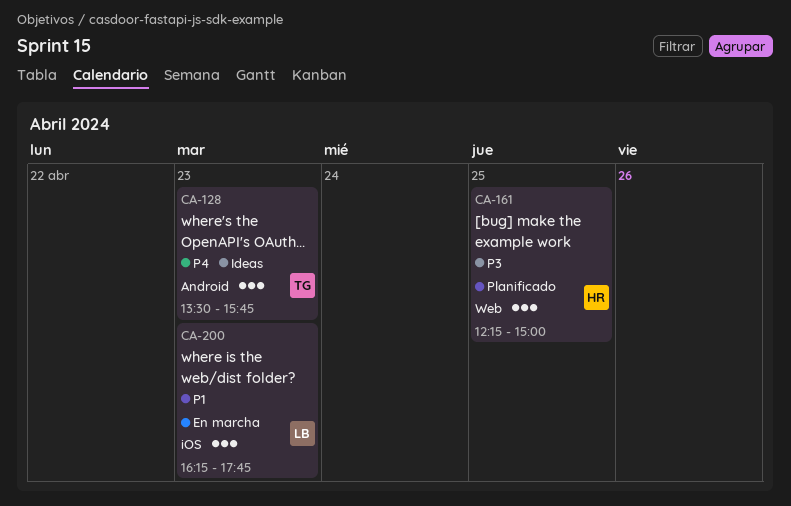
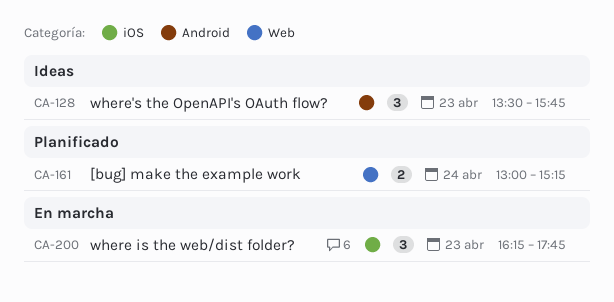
CA-161, estimate: 3 -> 2
CA-161, day: Apr 25 -> Apr 24
CA-161, begins: 12:15 -> 13:00
CA-161, ends: 15:00 -> 15:15

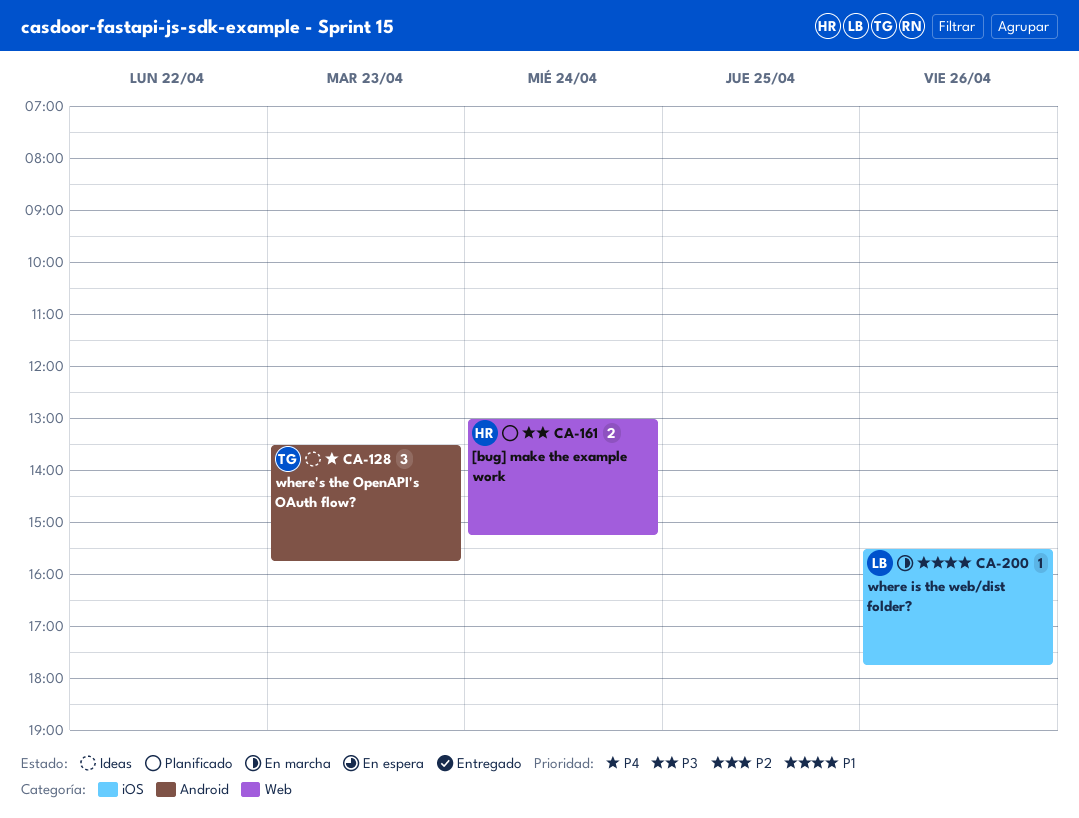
CA-200, estimate: 3 -> 1
CA-200, day: Apr 23 -> Apr 26
CA-200, begins: 16:15 -> 15:30

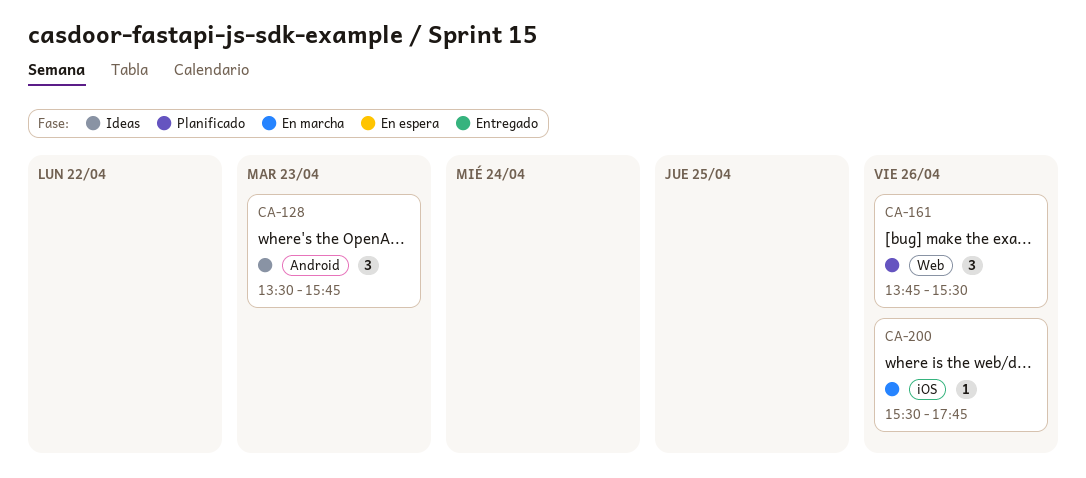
CA-161, estimate: 2 -> 3
CA-161, day: Apr 24 -> Apr 26
CA-161, begins: 13:00 -> 13:45
CA-161, ends: 15:15 -> 15:30

